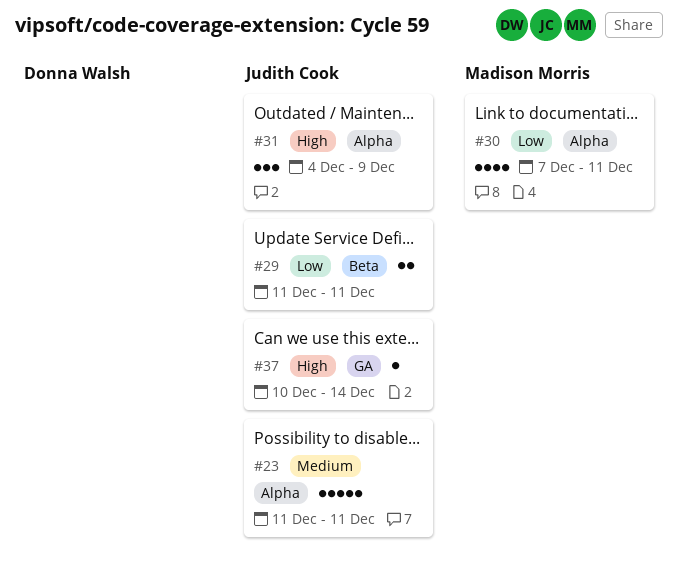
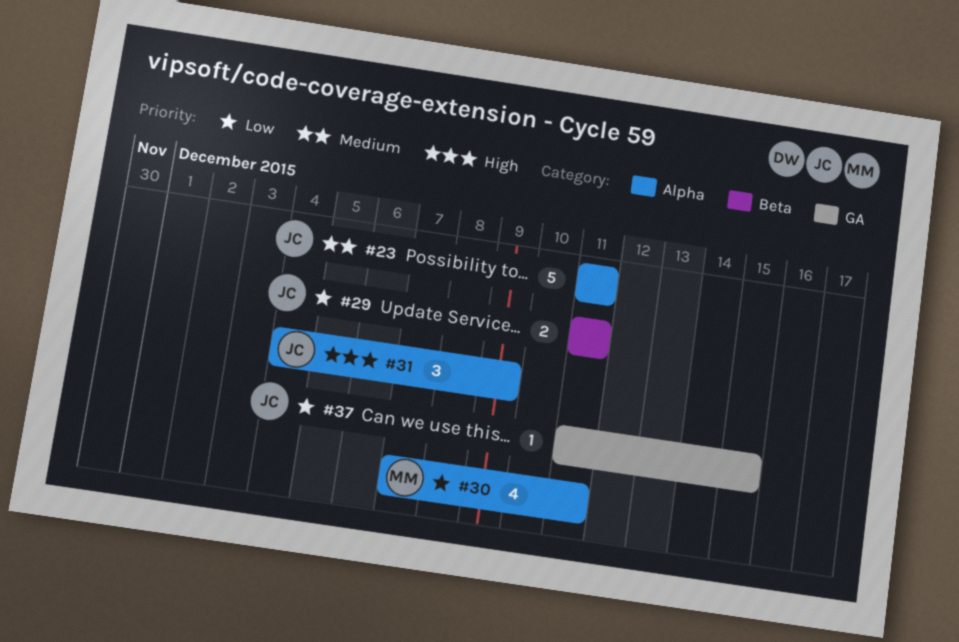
#37, priority: High -> Low
#37, start: Dec 10 -> Dec 11
#37, due: Dec 14 -> Dec 15

